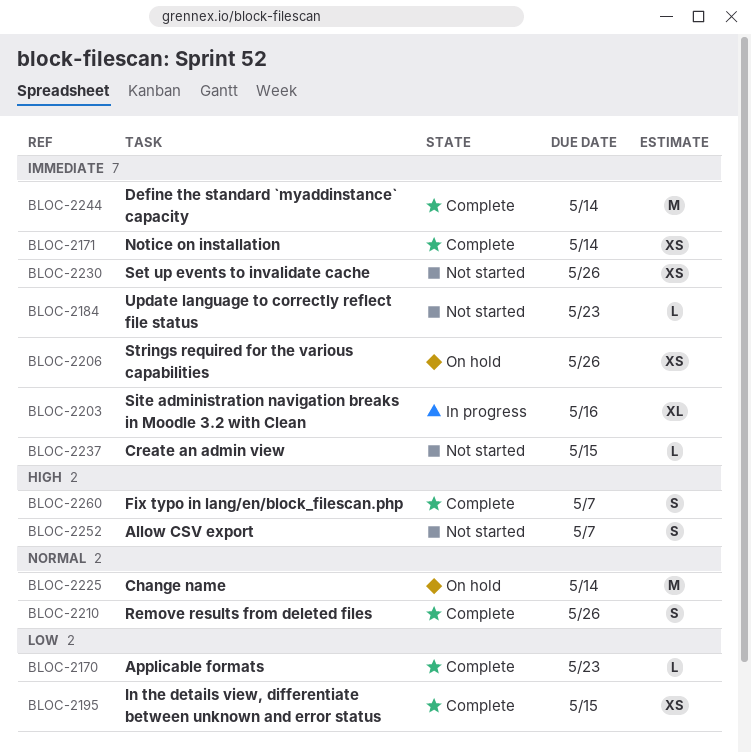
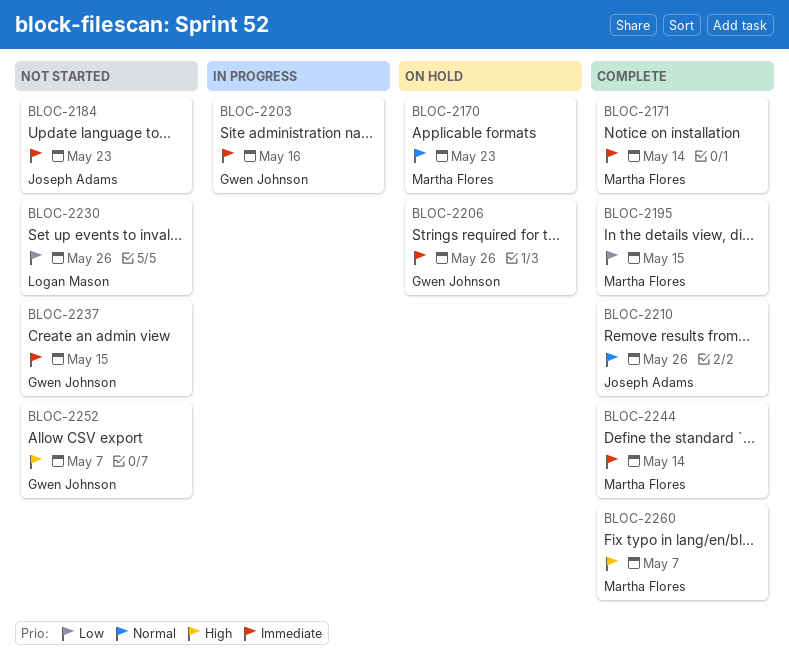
BLOC-2170, status: Complete -> On hold
BLOC-2170, priority: Low -> Normal
BLOC-2225: present -> none
BLOC-2230, priority: Immediate -> Low

